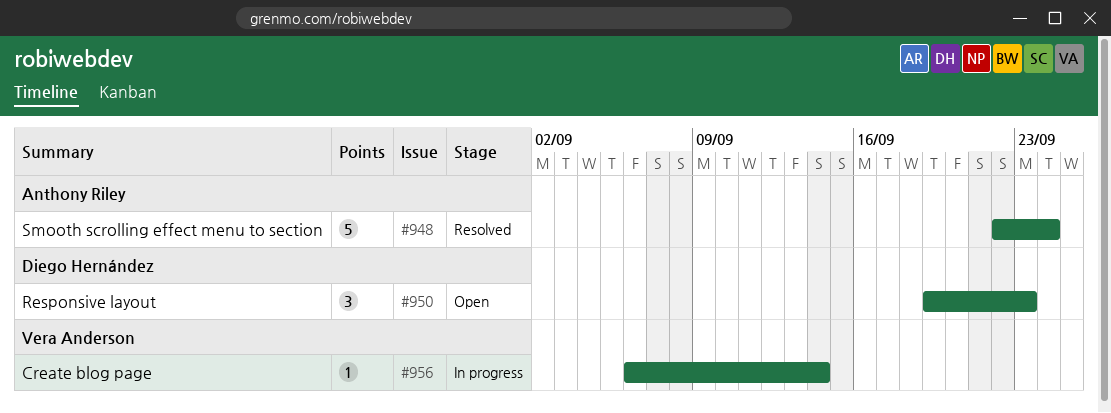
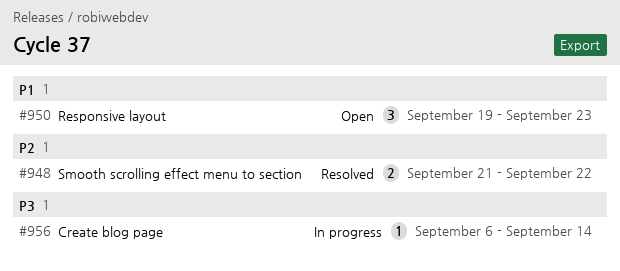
#948, estimate: 5 -> 2
#948, start: Sep 22 -> Sep 21
#948, due: Sep 24 -> Sep 22

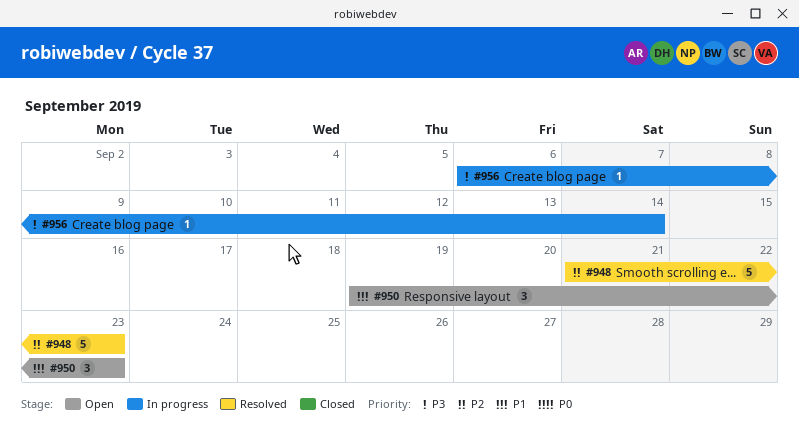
#948, estimate: 2 -> 5
#948, due: Sep 22 -> Sep 23

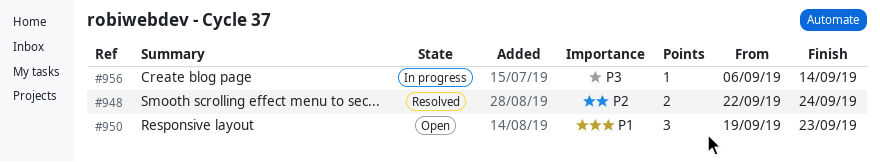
#948, estimate: 5 -> 2
#948, start: Sep 21 -> Sep 22
#948, due: Sep 23 -> Sep 24

